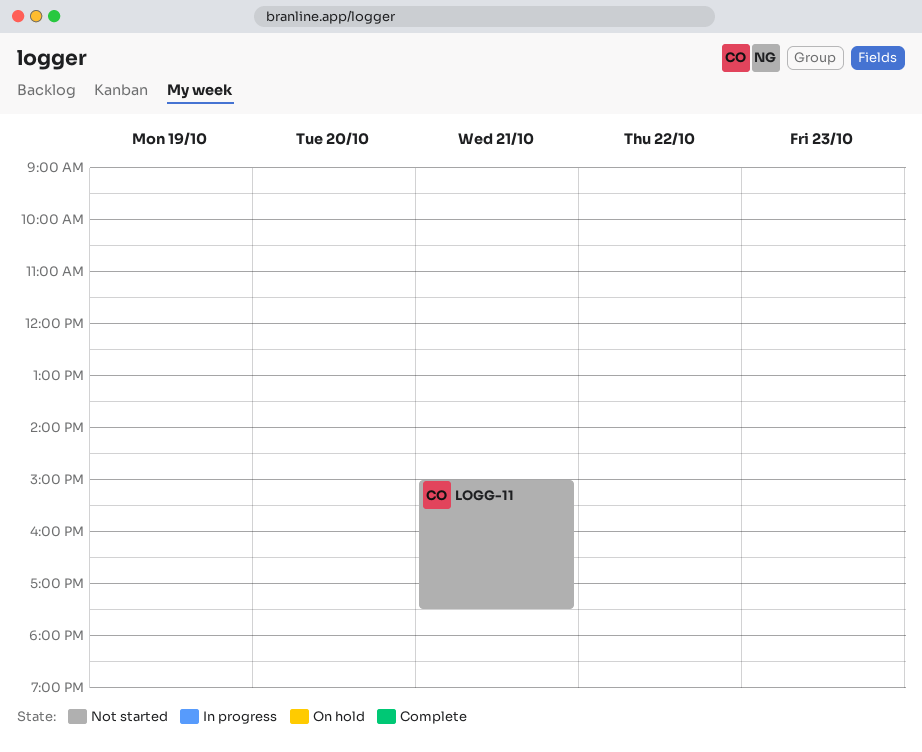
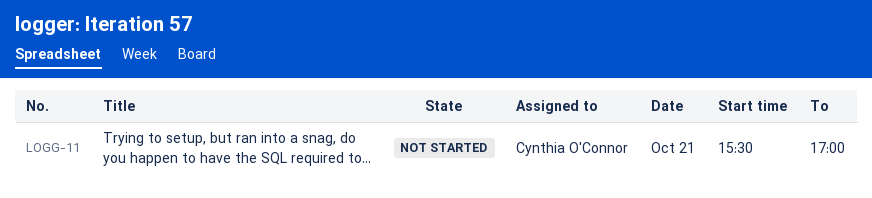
LOGG-11, begins: 15:00 -> 15:30
LOGG-11, ends: 17:30 -> 17:00

